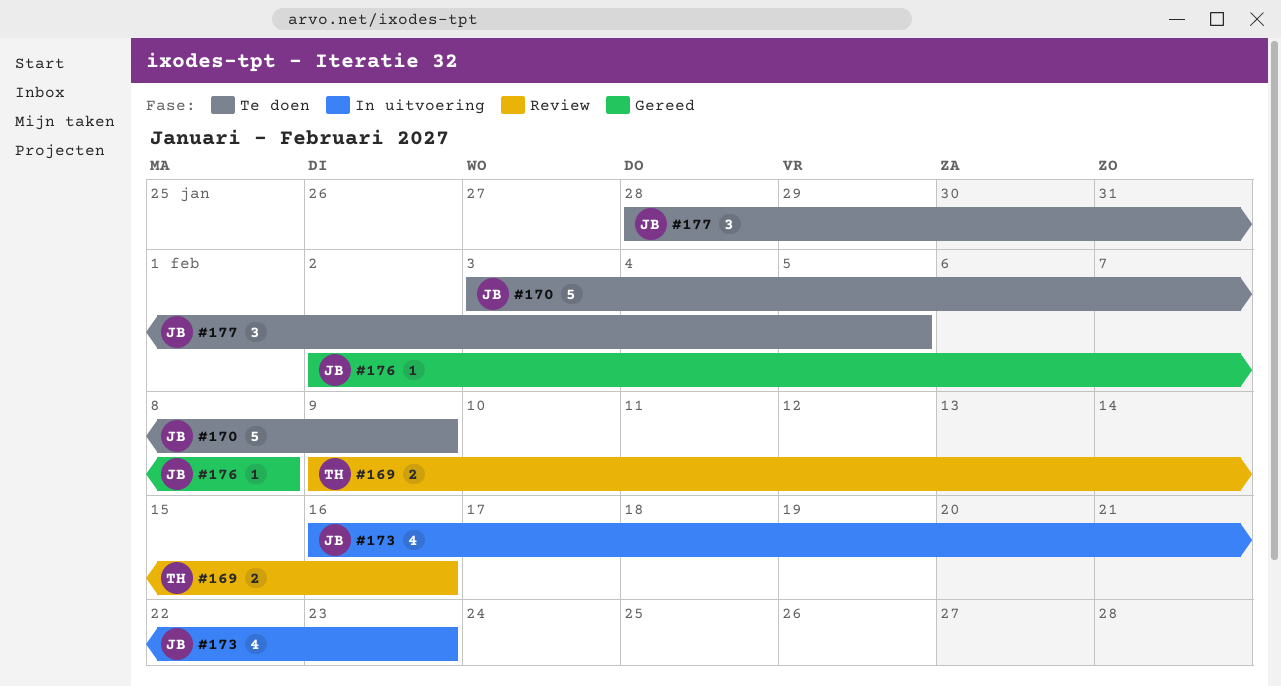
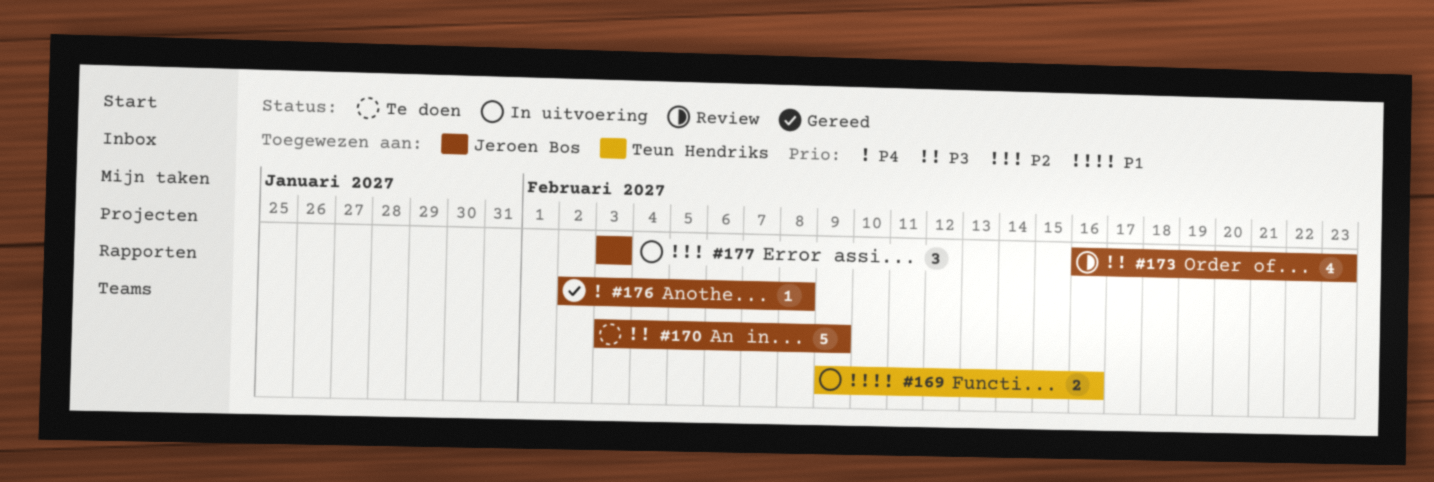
#169, status: Review -> In uitvoering
#173, status: In uitvoering -> Review
#177, status: Te doen -> In uitvoering
#177, start: Jan 28 -> Feb 3
#177, due: Feb 5 -> Feb 3

